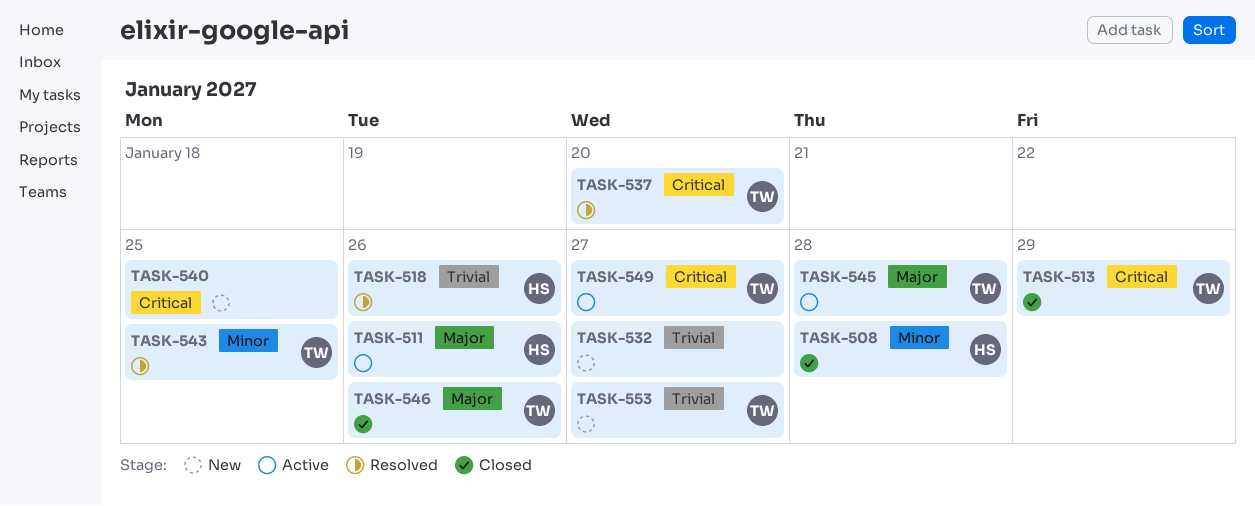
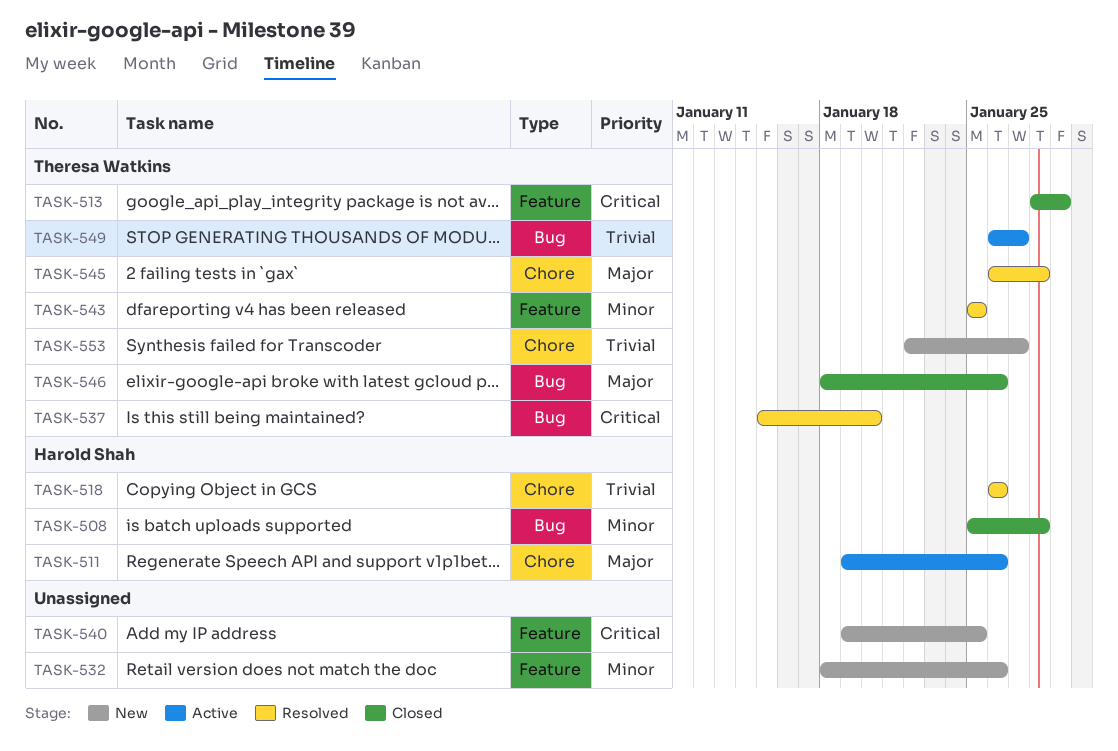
TASK-532, priority: Trivial -> Minor
TASK-532, due: Jan 27 -> Jan 26
TASK-545, status: Active -> Resolved
TASK-549, priority: Critical -> Trivial

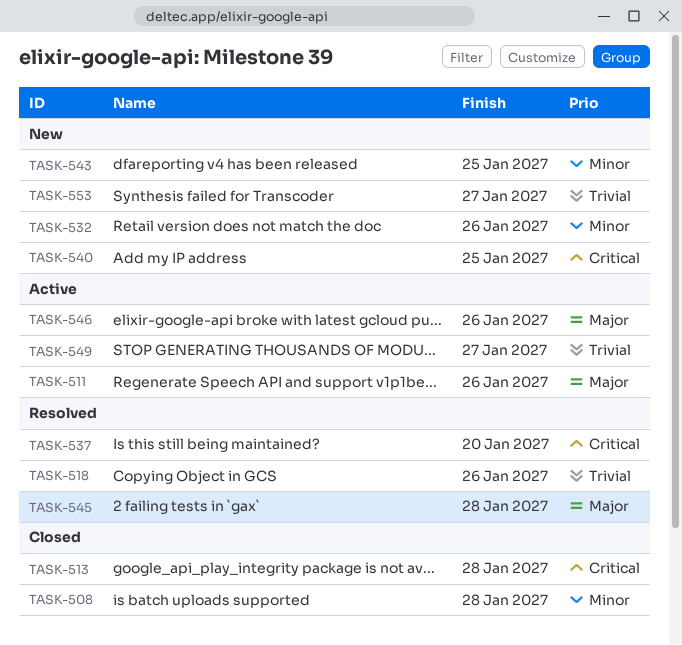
TASK-513, due: Jan 29 -> Jan 28
TASK-543, status: Resolved -> New
TASK-546, status: Closed -> Active

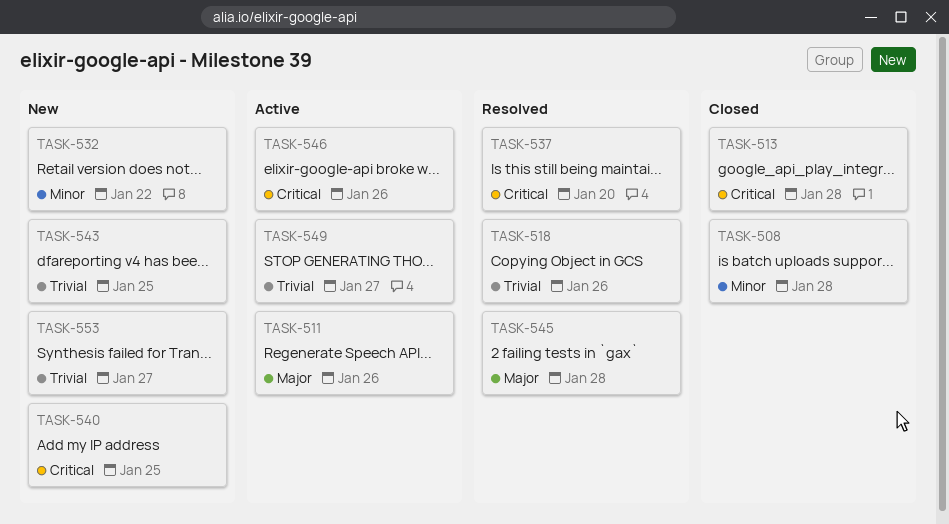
TASK-532, due: Jan 26 -> Jan 22
TASK-543, priority: Minor -> Trivial
TASK-546, priority: Major -> Critical

